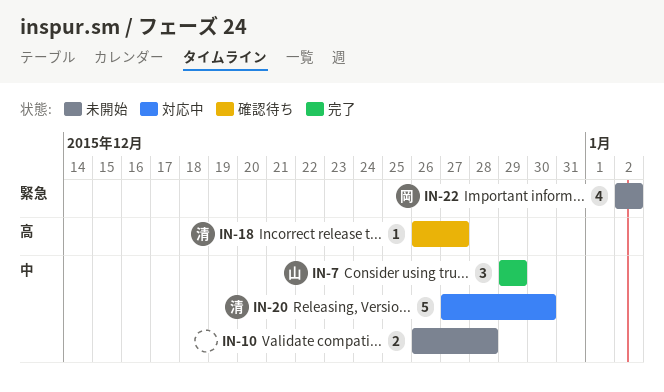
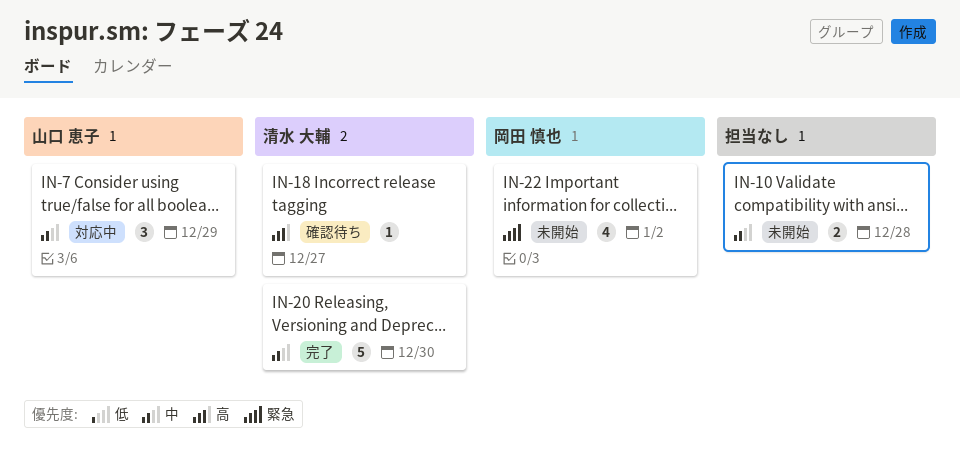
IN-7, status: 完了 -> 対応中
IN-20, status: 対応中 -> 完了

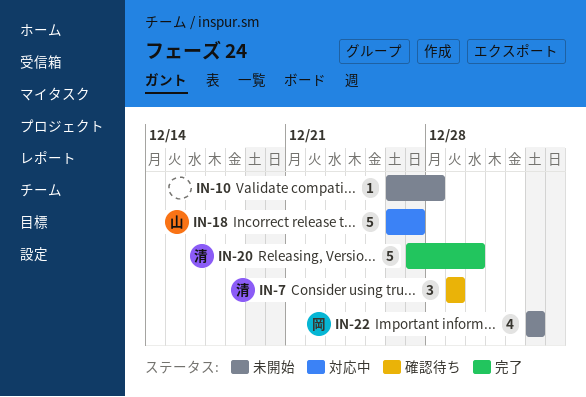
IN-7, status: 対応中 -> 確認待ち
IN-7, owner: 山口 恵子 -> 清水 大輔
IN-10, estimate: 2 -> 1
IN-18, status: 確認待ち -> 対応中
IN-18, owner: 清水 大輔 -> 山口 恵子
IN-18, estimate: 1 -> 5

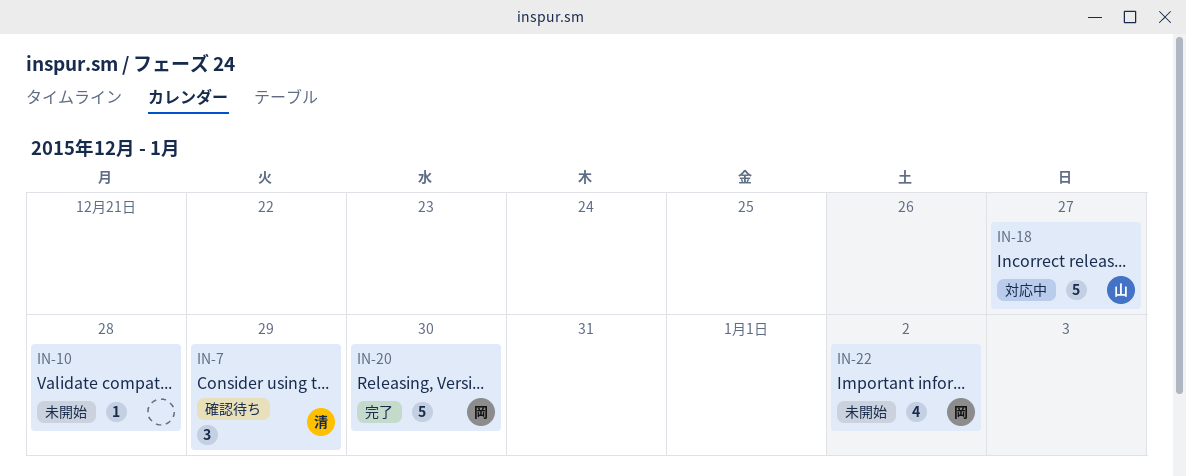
IN-20, owner: 清 -> 岡

